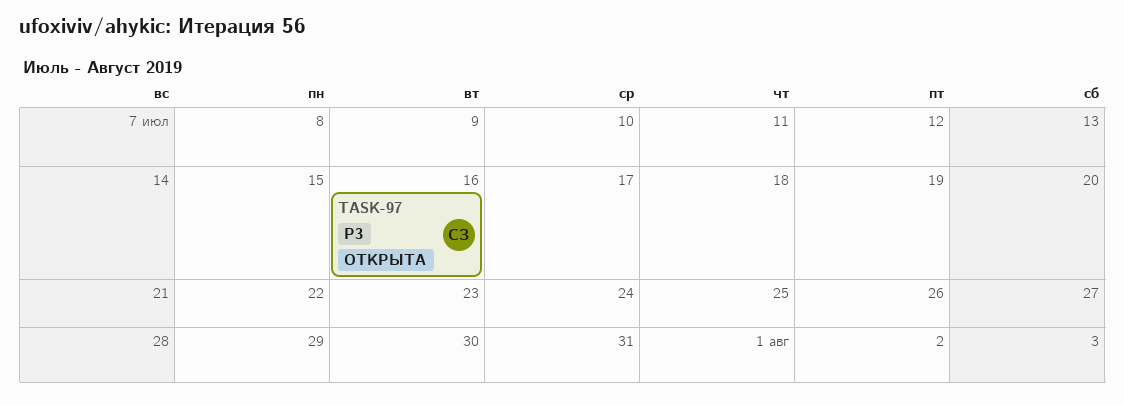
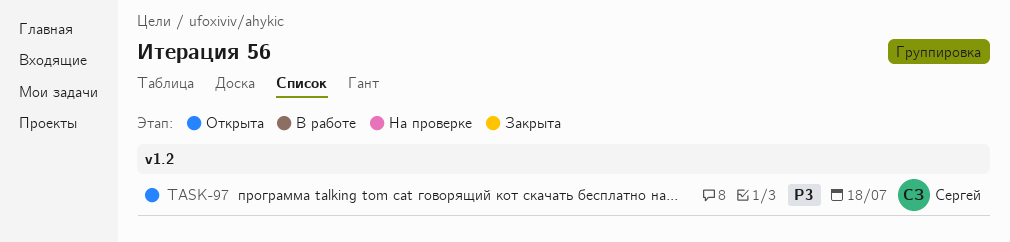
TASK-97, due: Jul 16 -> Jul 18

